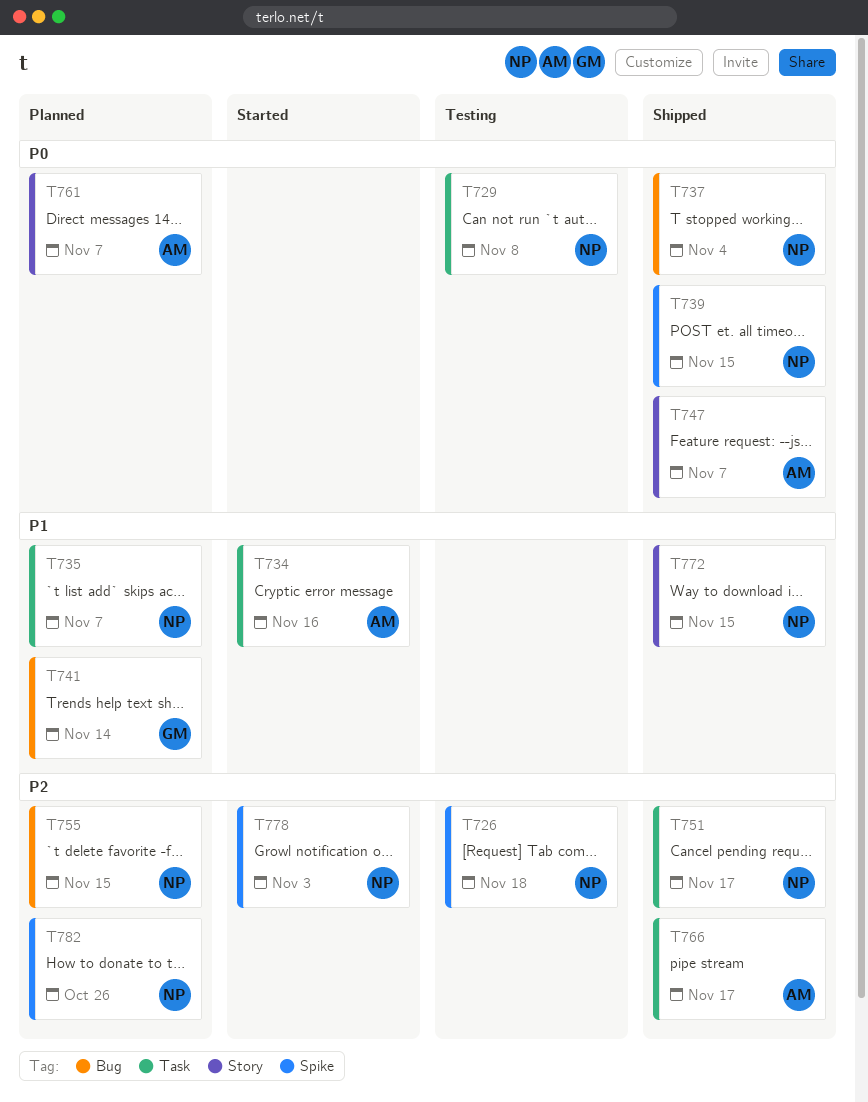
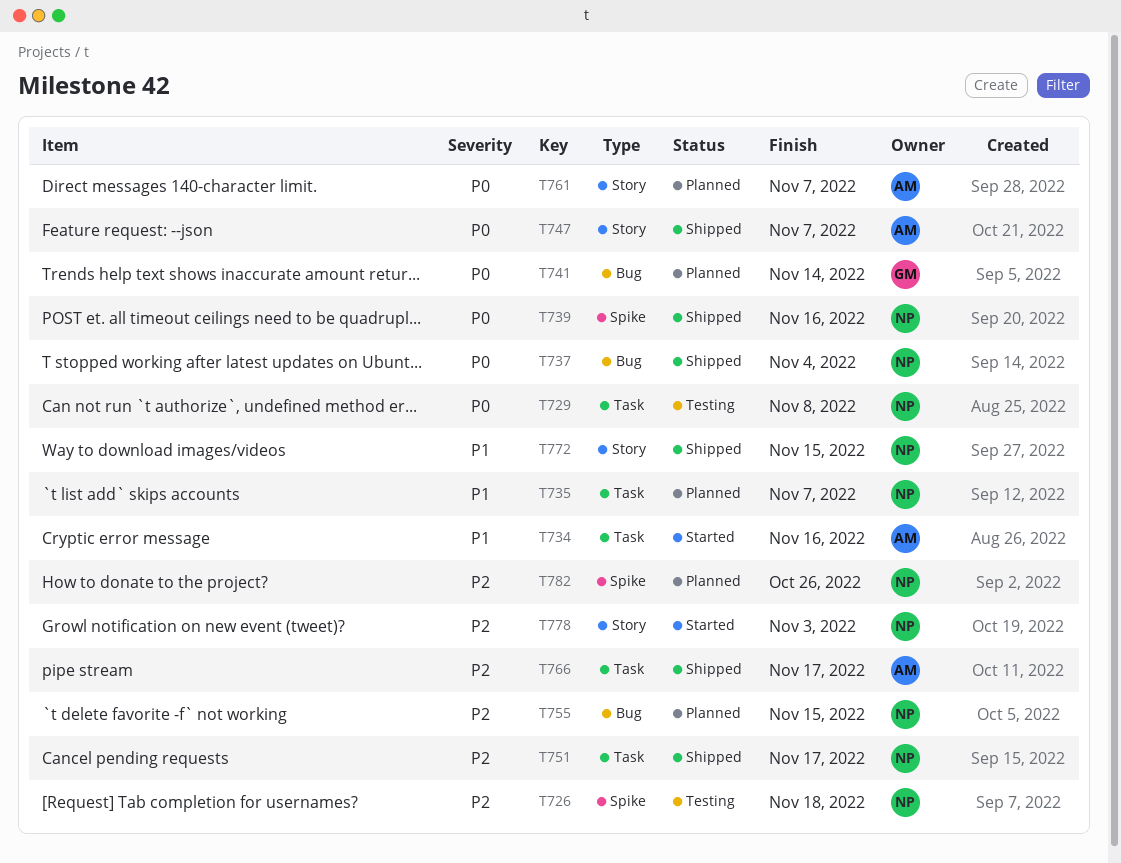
T739, due: Nov 15 -> Nov 16
T741, priority: P1 -> P0
T778, label: Spike -> Story

